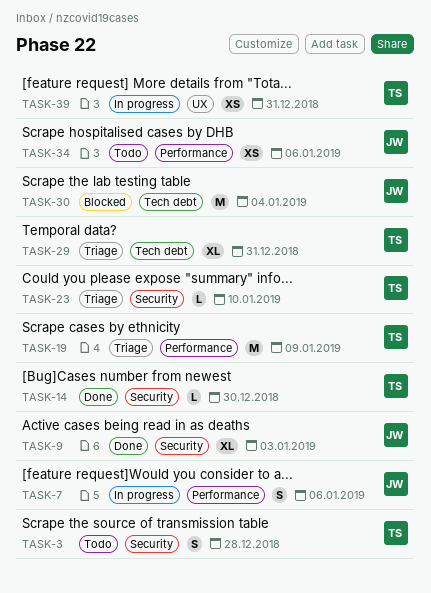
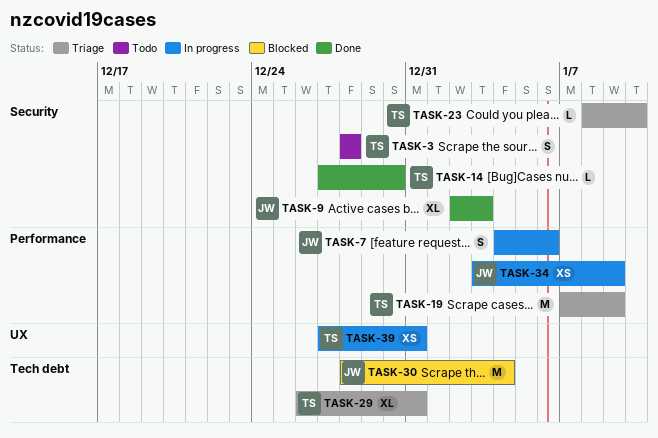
TASK-34, status: Todo -> In progress
TASK-34, due: Jan 6 -> Jan 9

